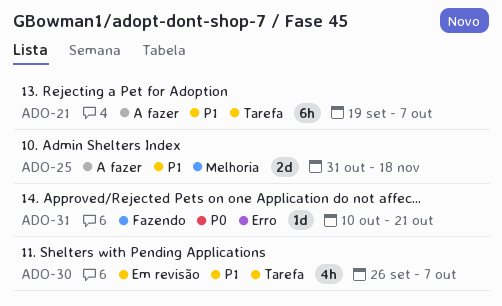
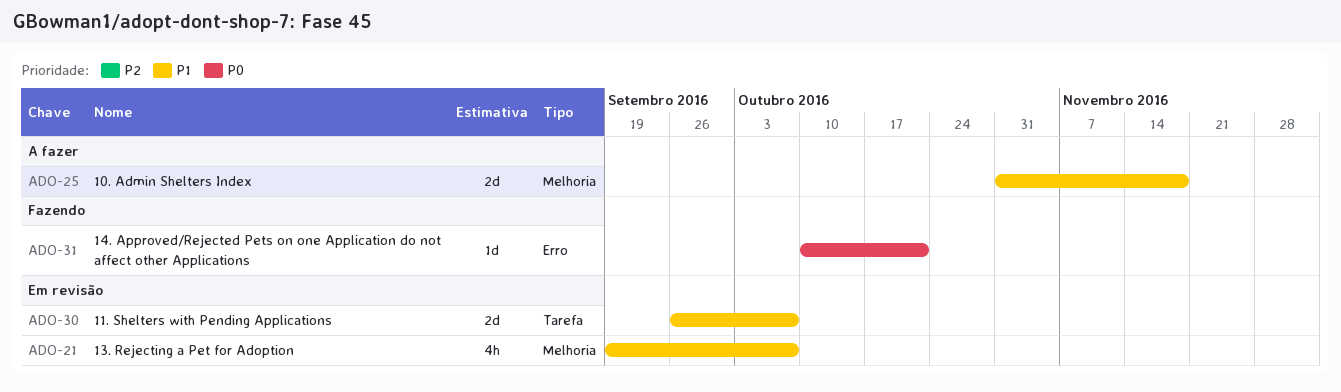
ADO-21, status: A fazer -> Em revisão
ADO-21, label: Tarefa -> Melhoria
ADO-21, estimate: 6h -> 4h
ADO-30, estimate: 4h -> 2d

